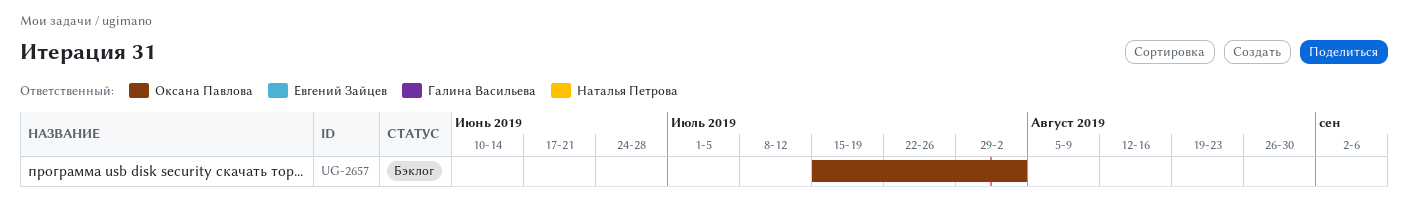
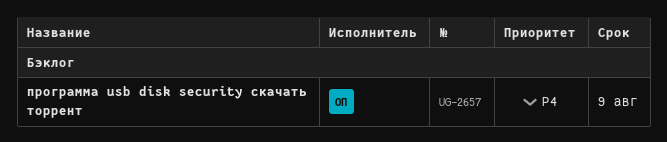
UG-2657, due: Aug 2 -> Aug 9

